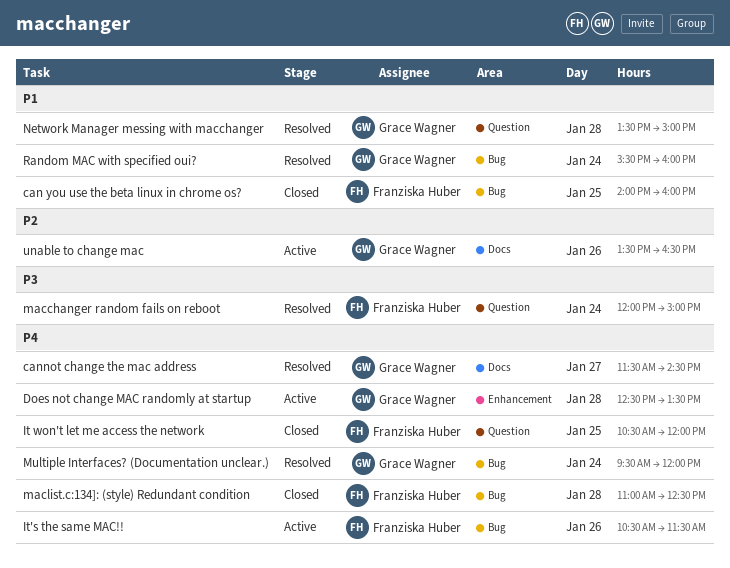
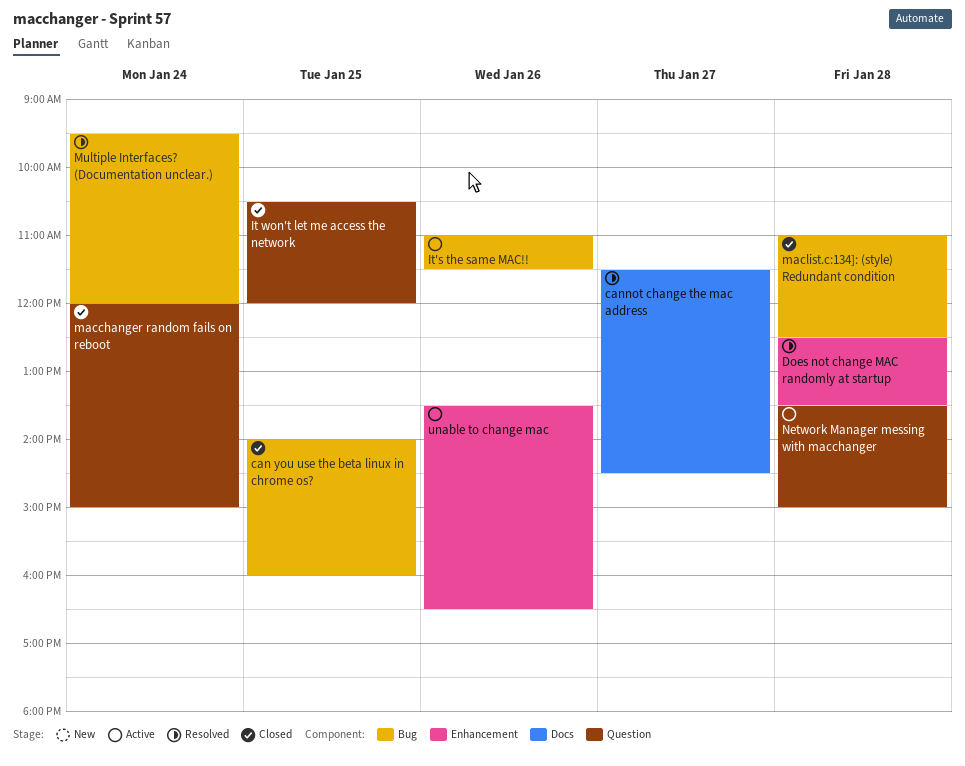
Does not change MAC randomly at startup, status: Active -> Resolved
It's the same MAC!!, begins: 10:30 -> 11:00
macchanger random fails on reboot, status: Resolved -> Closed
Network Manager messing with macchanger, status: Resolved -> Active
Random MAC with specified oui?: present -> none
unable to change mac, label: Docs -> Enhancement

